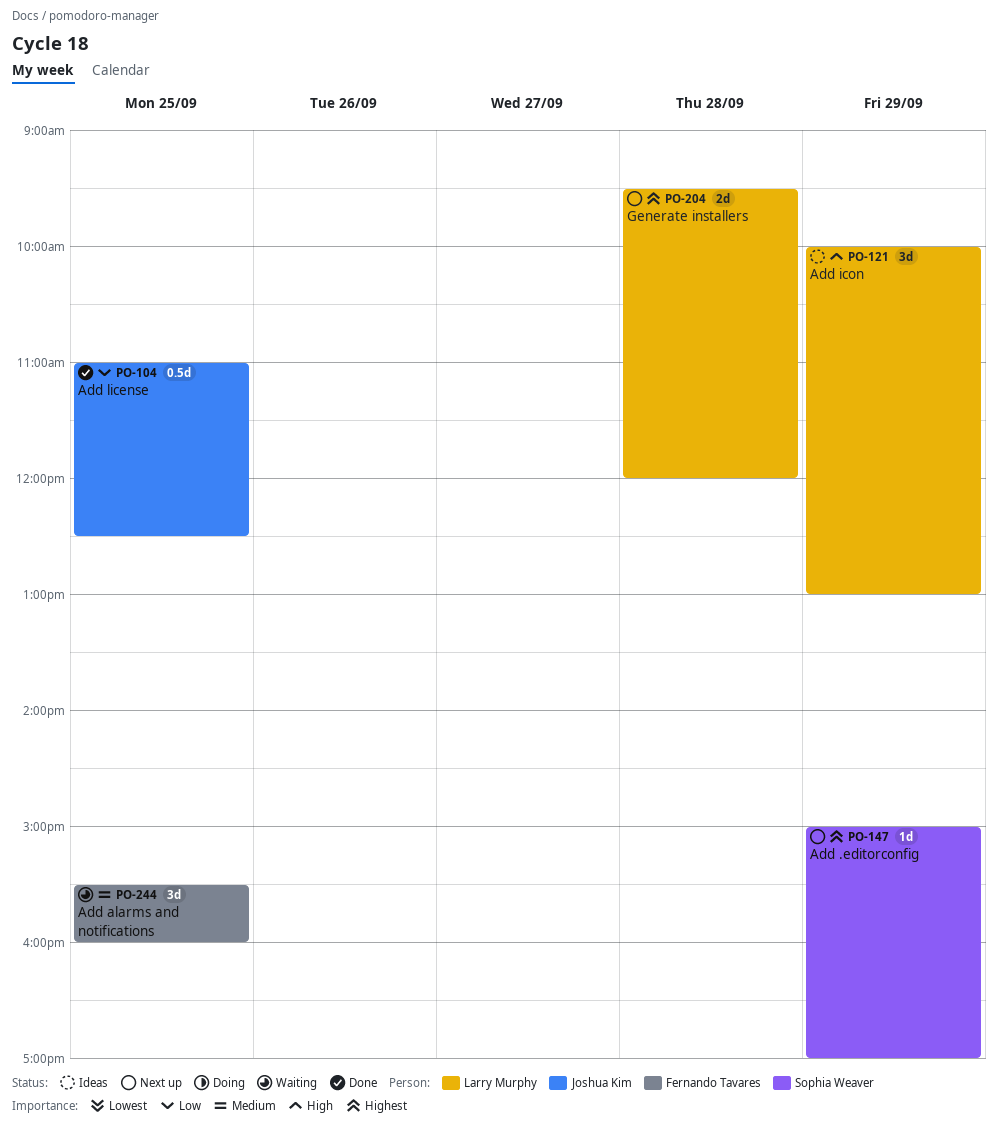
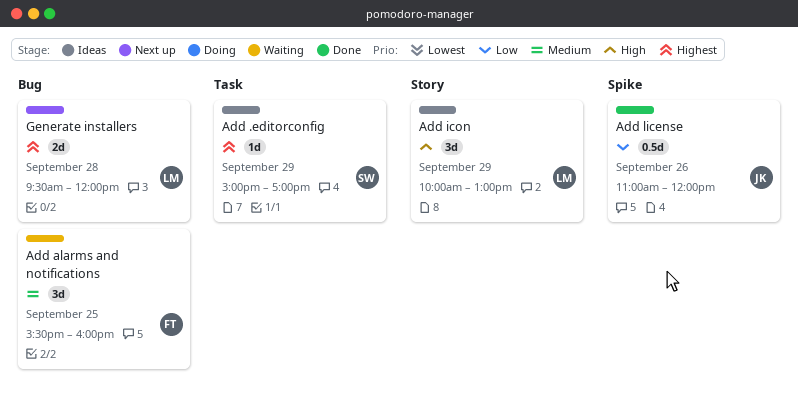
Add .editorconfig, status: Next up -> Ideas
Add license, day: Sep 25 -> Sep 26
Add license, ends: 12:30 -> 12:00

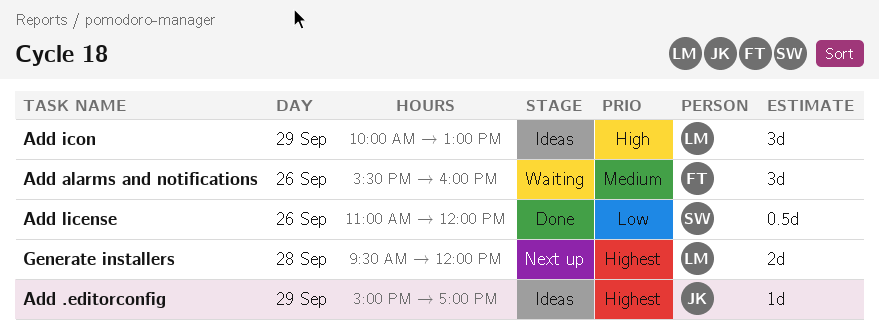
Add .editorconfig, owner: SW -> JK
Add alarms and notifications, day: Sep 25 -> Sep 26
Add license, owner: JK -> SW

